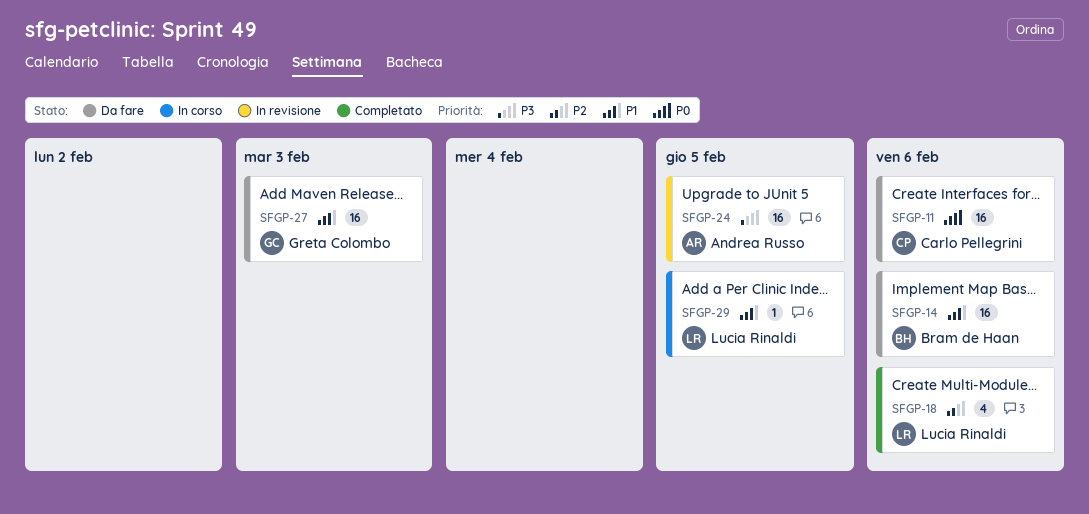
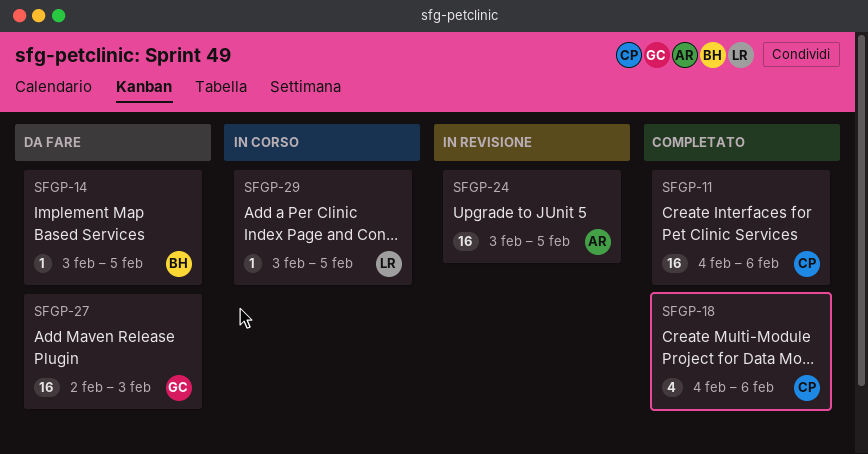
SFGP-11, status: Da fare -> Completato
SFGP-14, estimate: 16 -> 1
SFGP-14, due: Feb 6 -> Feb 5
SFGP-18, owner: Lucia Rinaldi -> Carlo Pellegrini

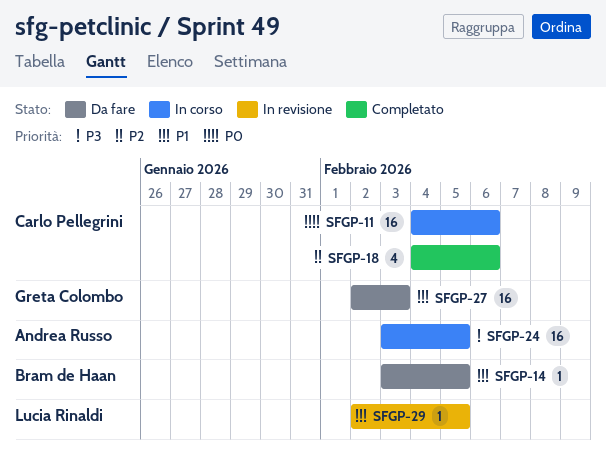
SFGP-11, status: Completato -> In corso
SFGP-24, status: In revisione -> In corso
SFGP-29, status: In corso -> In revisione
SFGP-29, start: Feb 3 -> Feb 2

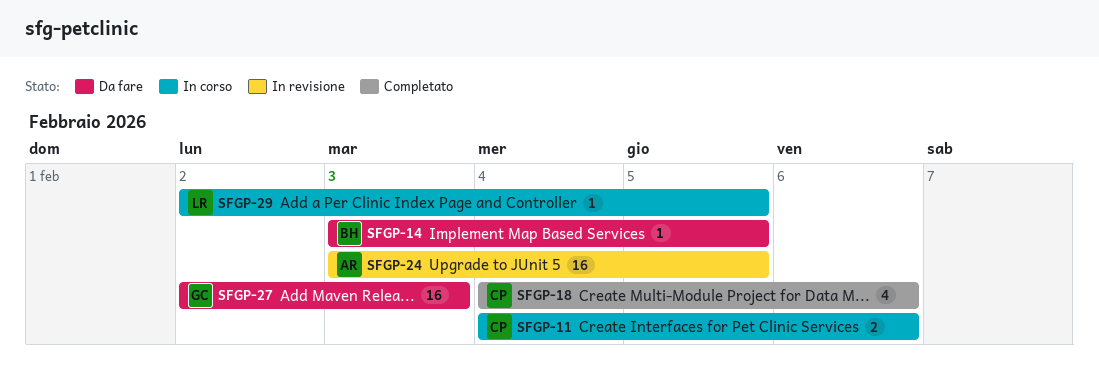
SFGP-11, estimate: 16 -> 2
SFGP-24, status: In corso -> In revisione
SFGP-29, status: In revisione -> In corso

